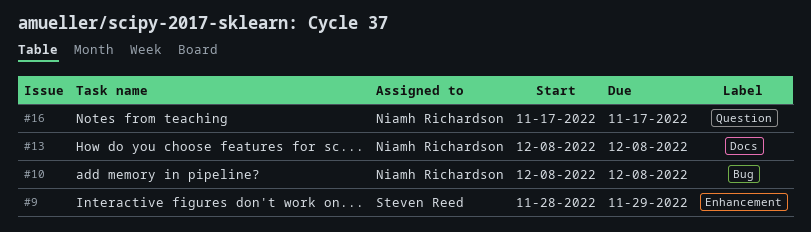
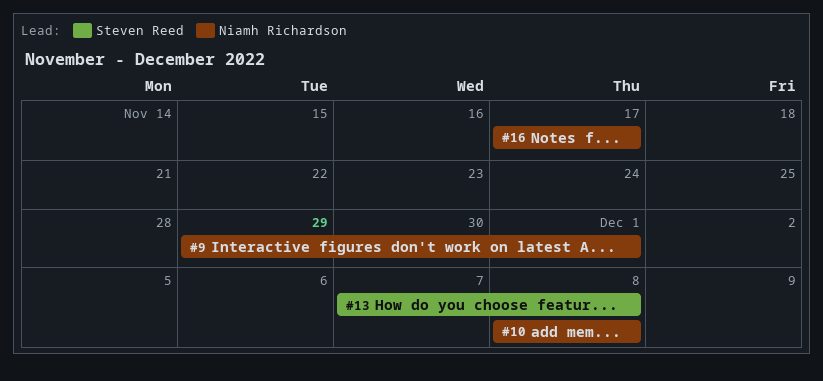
#9, owner: Steven Reed -> Niamh Richardson
#9, start: Nov 28 -> Nov 29
#9, due: Nov 29 -> Dec 1
#13, owner: Niamh Richardson -> Steven Reed
#13, start: Dec 8 -> Dec 7

